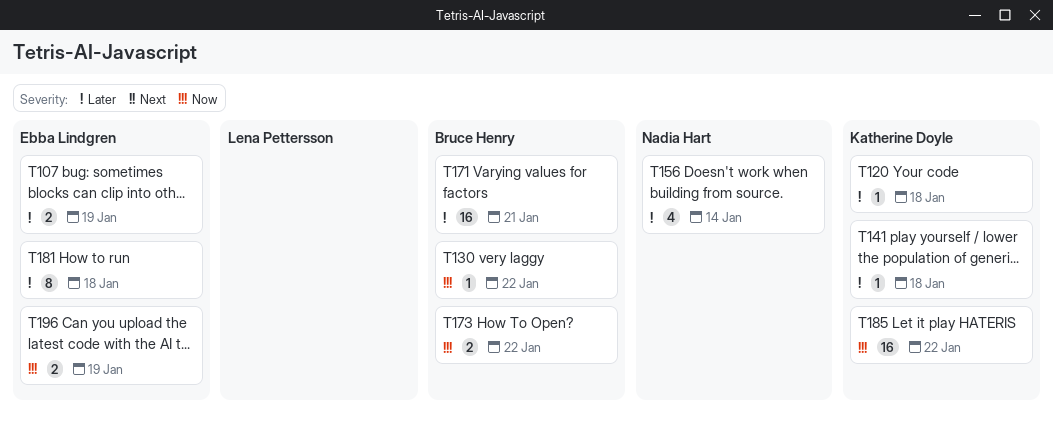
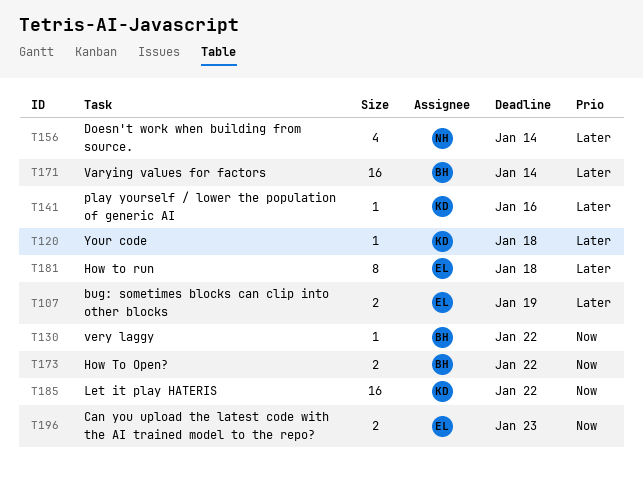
T141, due: Jan 18 -> Jan 16
T171, due: Jan 21 -> Jan 14
T196, due: Jan 19 -> Jan 23

